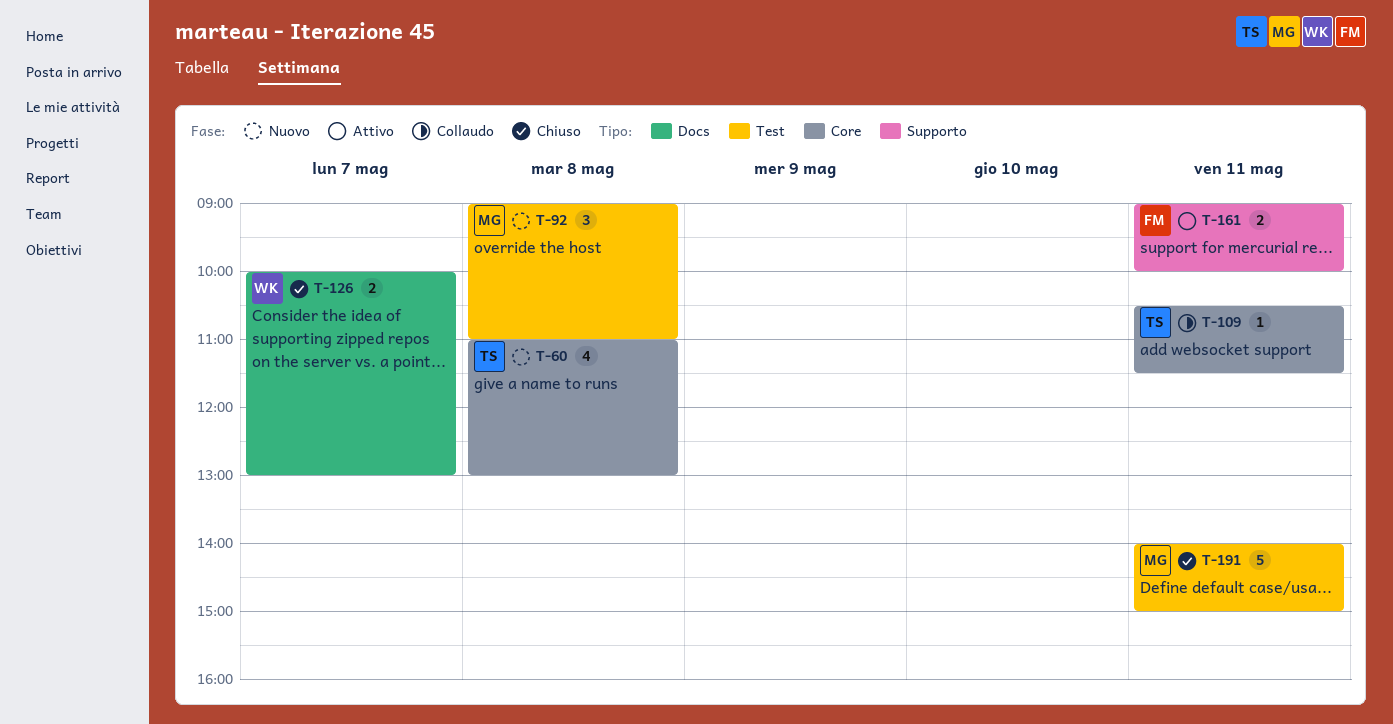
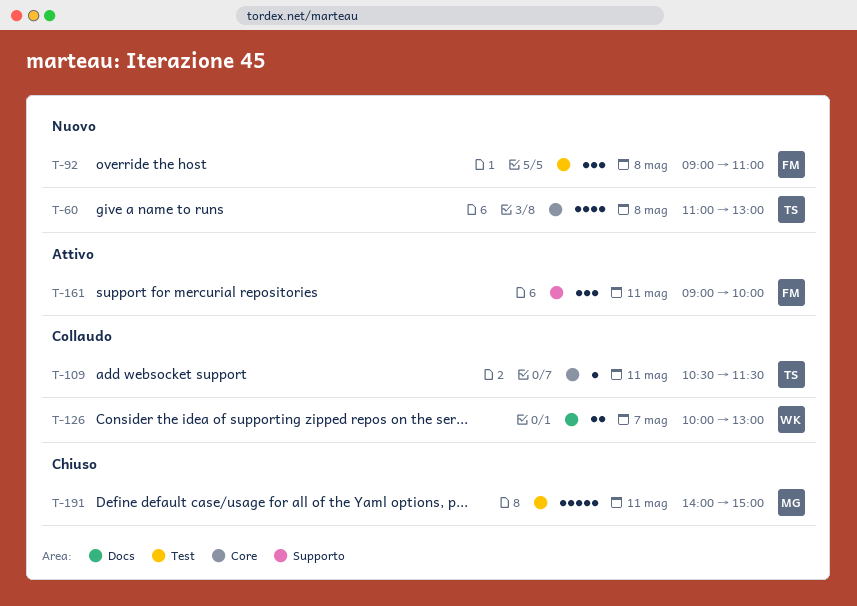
T-92, owner: MG -> FM
T-126, status: Chiuso -> Collaudo
T-161, estimate: 2 -> 3

